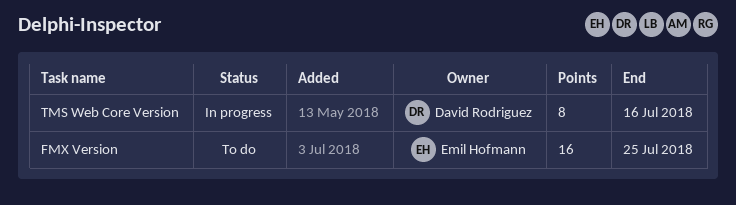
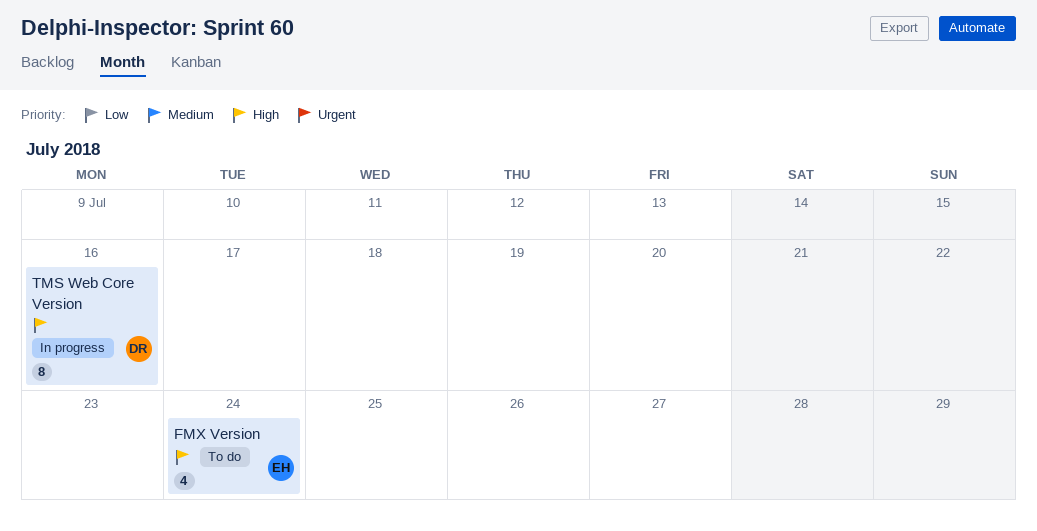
FMX Version, estimate: 16 -> 4
FMX Version, due: Jul 25 -> Jul 24

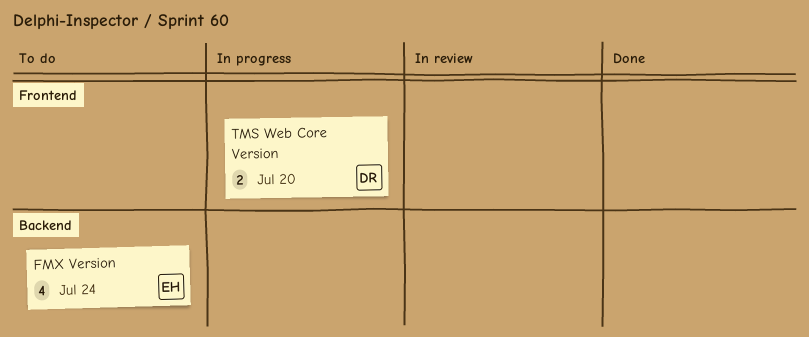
TMS Web Core Version, estimate: 8 -> 2
TMS Web Core Version, due: Jul 16 -> Jul 20

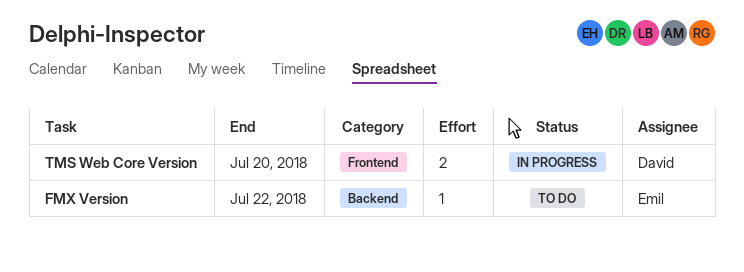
FMX Version, estimate: 4 -> 1
FMX Version, due: Jul 24 -> Jul 22

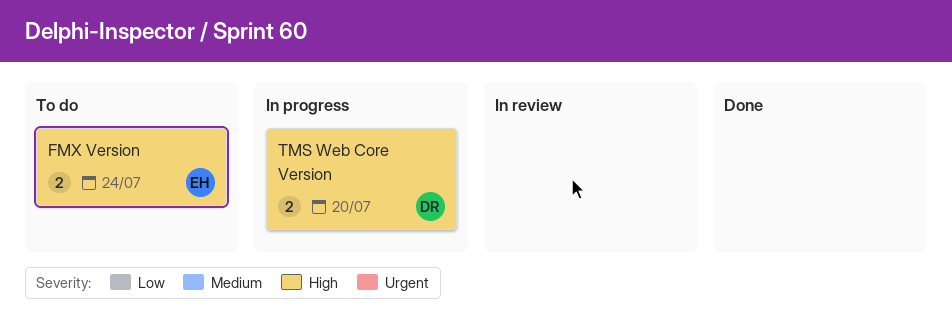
FMX Version, estimate: 1 -> 2
FMX Version, due: Jul 22 -> Jul 24

